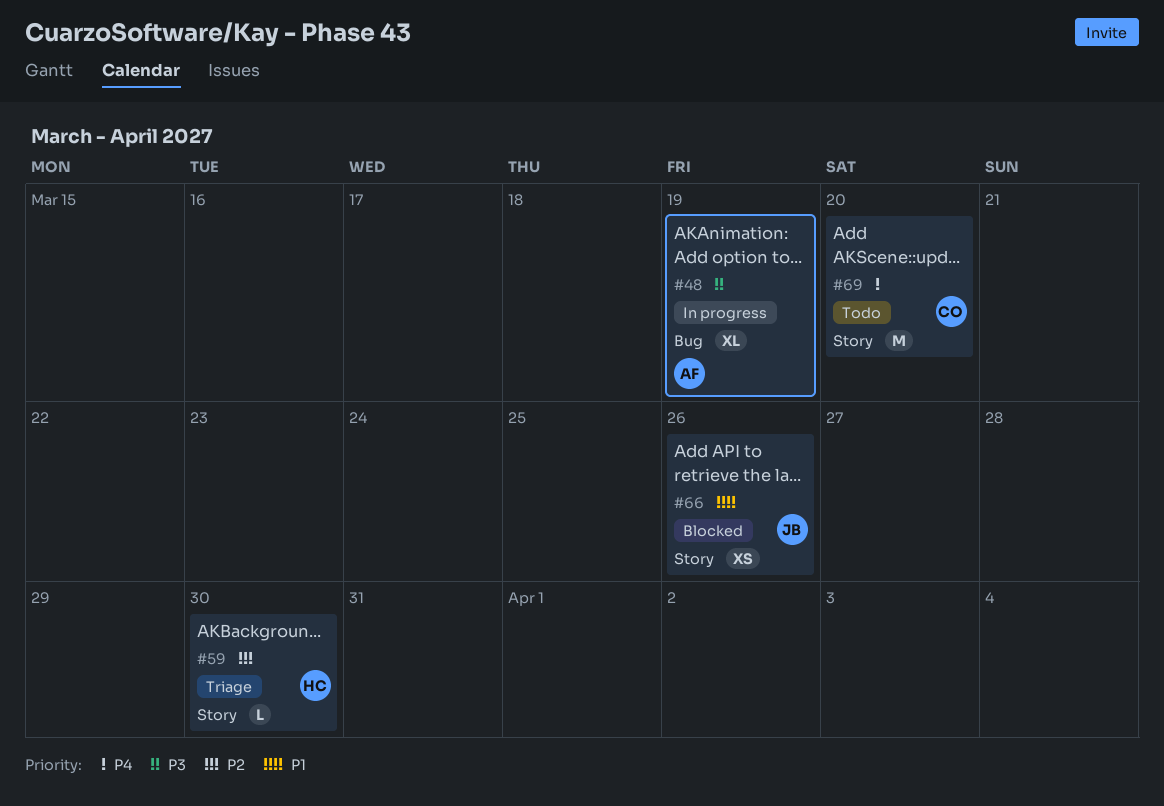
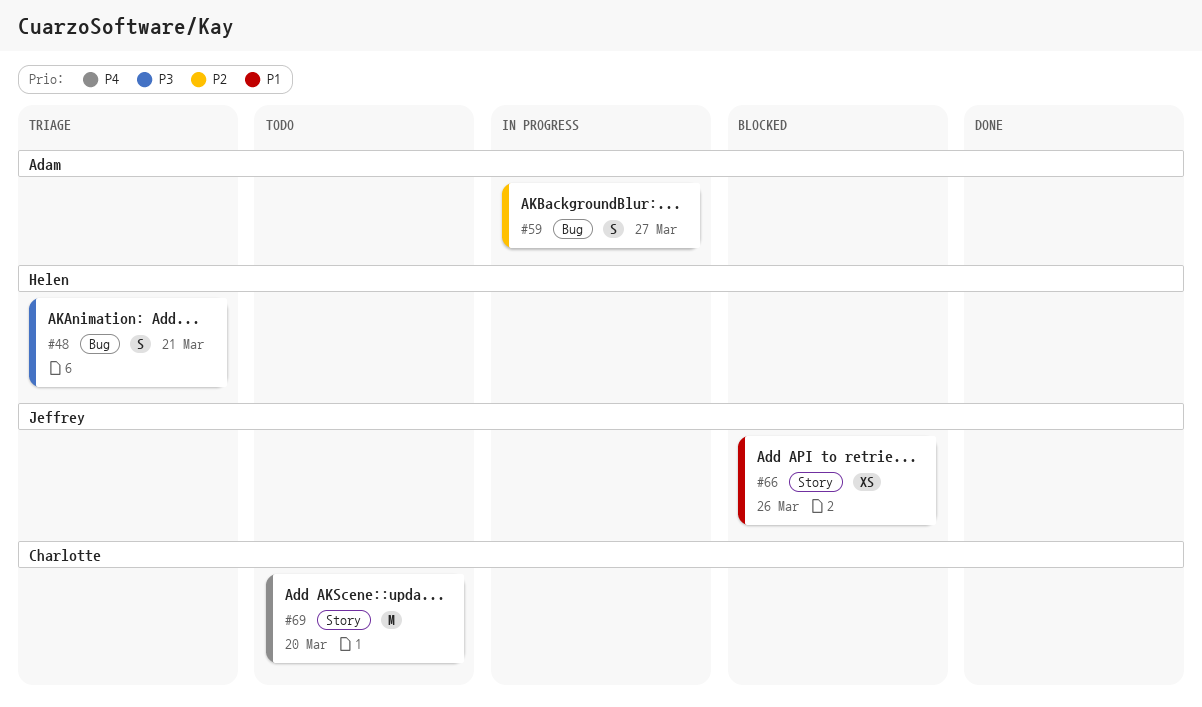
#48, status: In progress -> Triage
#48, owner: Adam -> Helen
#48, estimate: XL -> S
#48, due: Mar 19 -> Mar 21
#59, status: Triage -> In progress
#59, owner: Helen -> Adam
#59, label: Story -> Bug
#59, estimate: L -> S
#59, due: Mar 30 -> Mar 27

